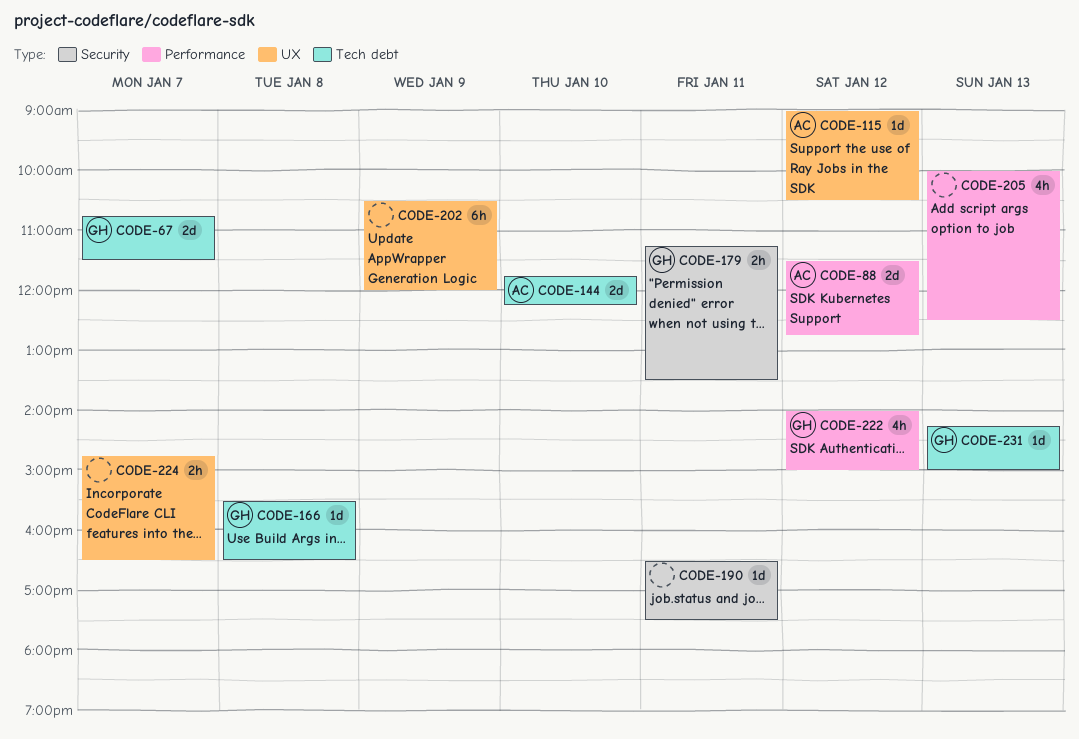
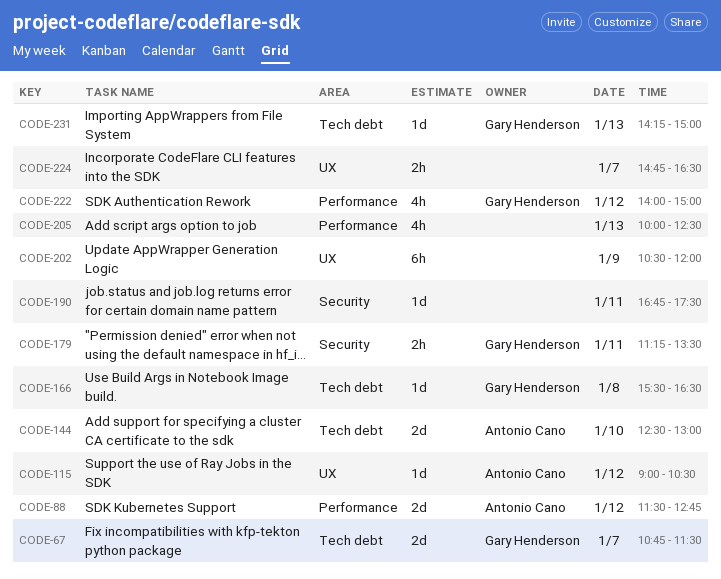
CODE-144, begins: 11:45 -> 12:30
CODE-144, ends: 12:15 -> 13:00
CODE-190, begins: 16:30 -> 16:45

